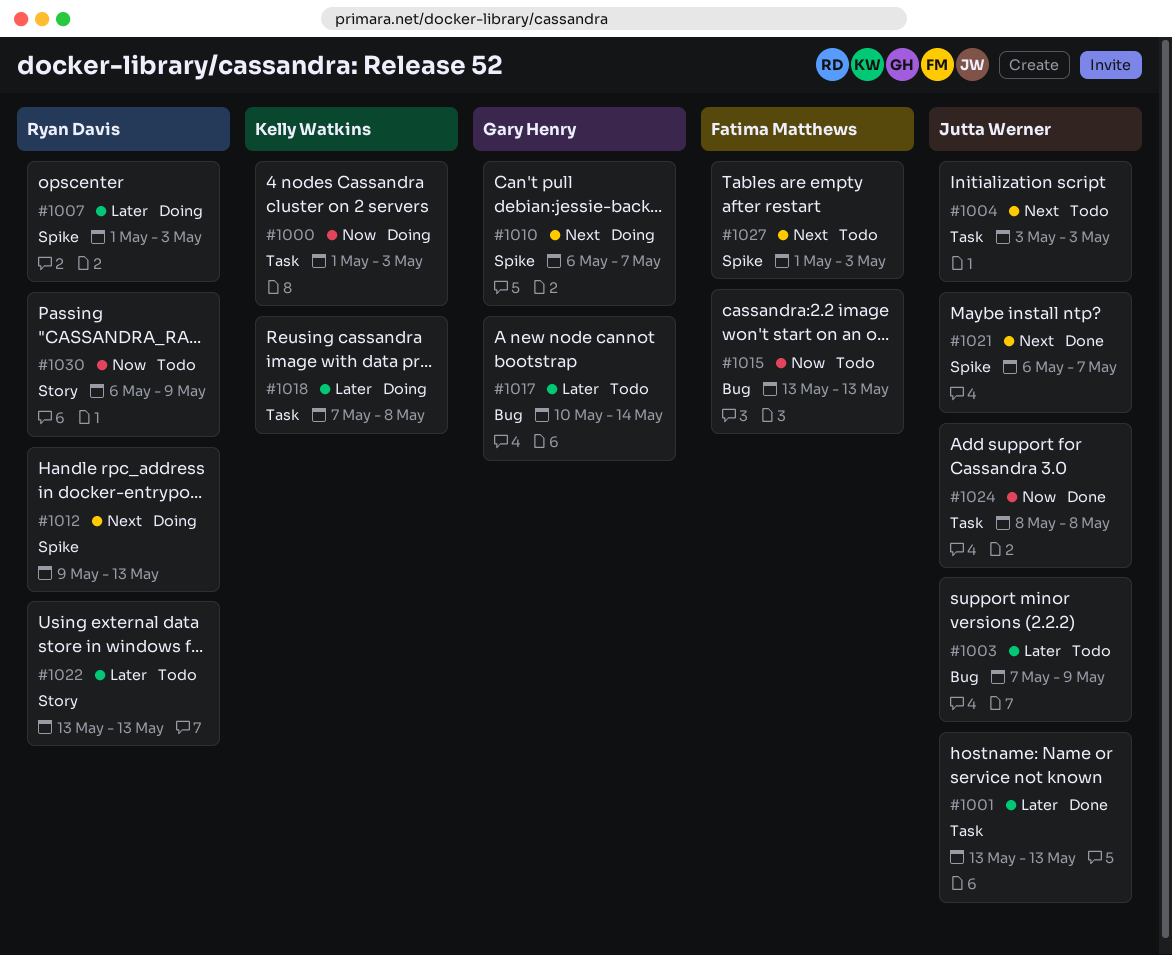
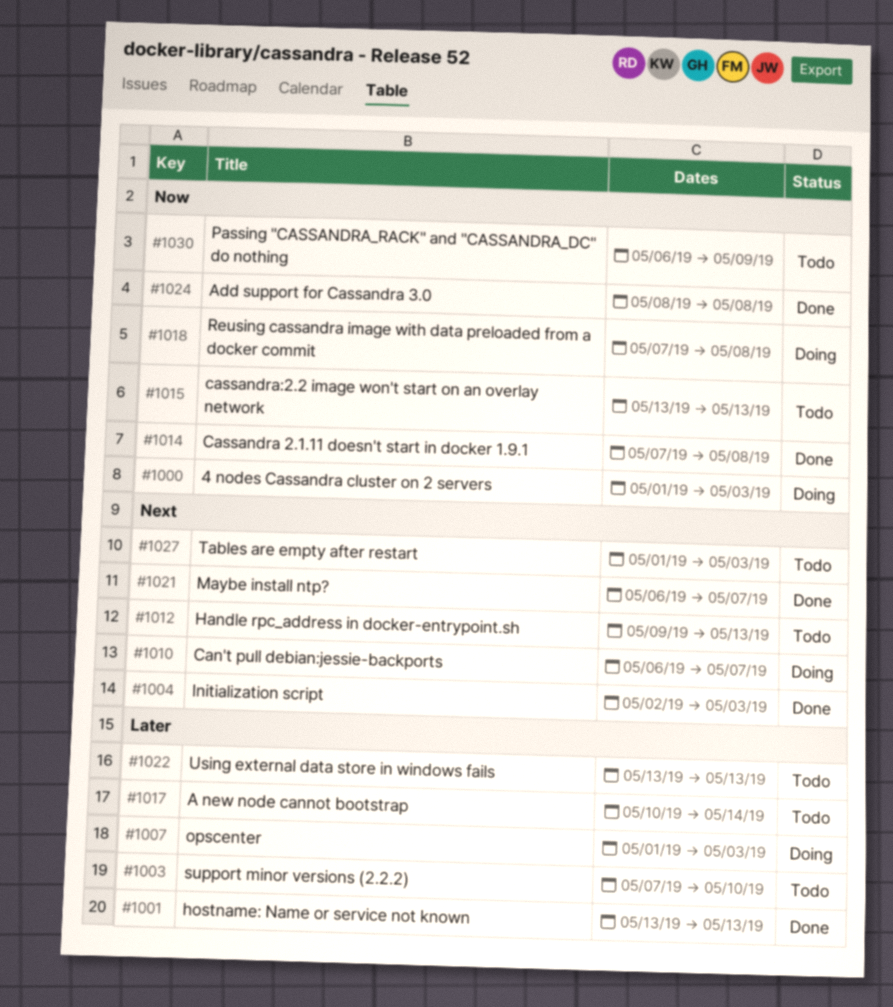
#1003, due: May 9 -> May 10
#1004, status: Todo -> Done
#1004, start: May 3 -> May 2
#1012, status: Doing -> Todo
#1014: none -> present
#1018, priority: Later -> Now

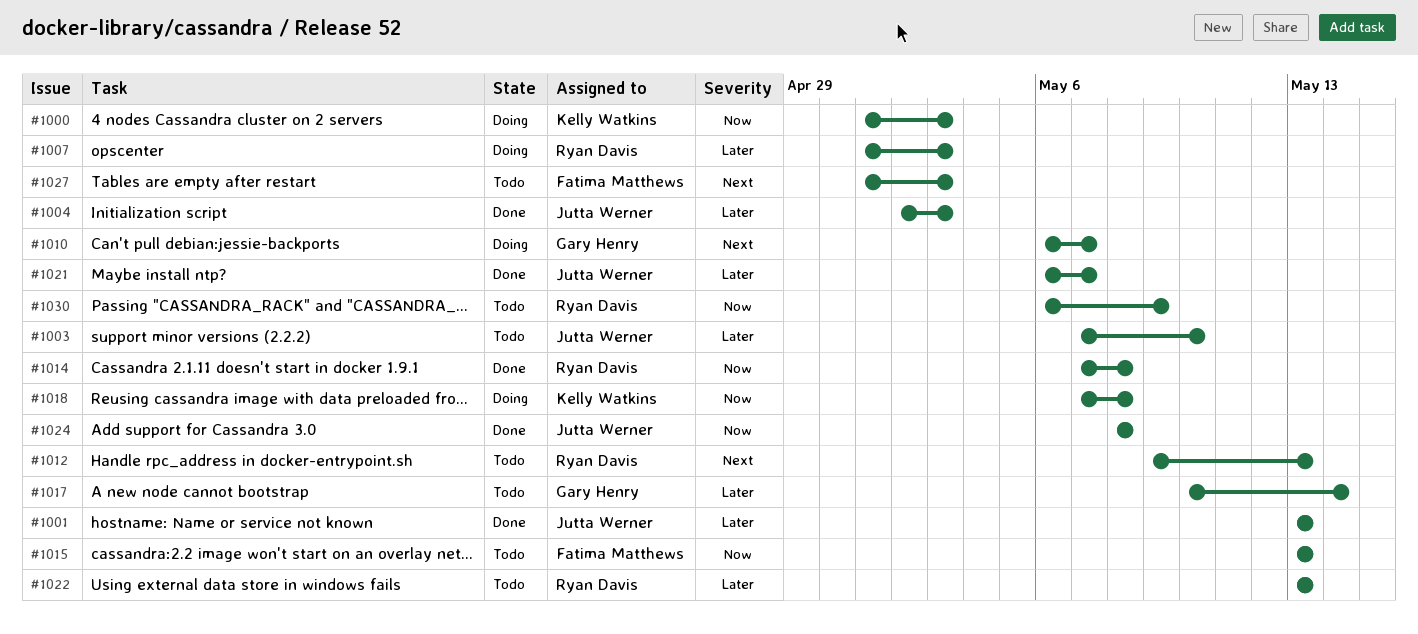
#1004, priority: Next -> Later
#1021, priority: Next -> Later

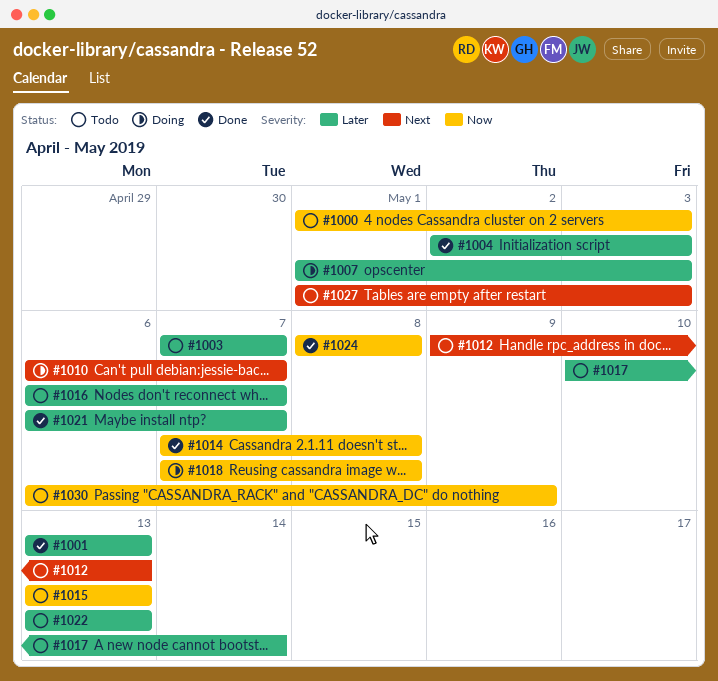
#1000, status: Doing -> Todo
#1003, due: May 10 -> May 7
#1016: none -> present

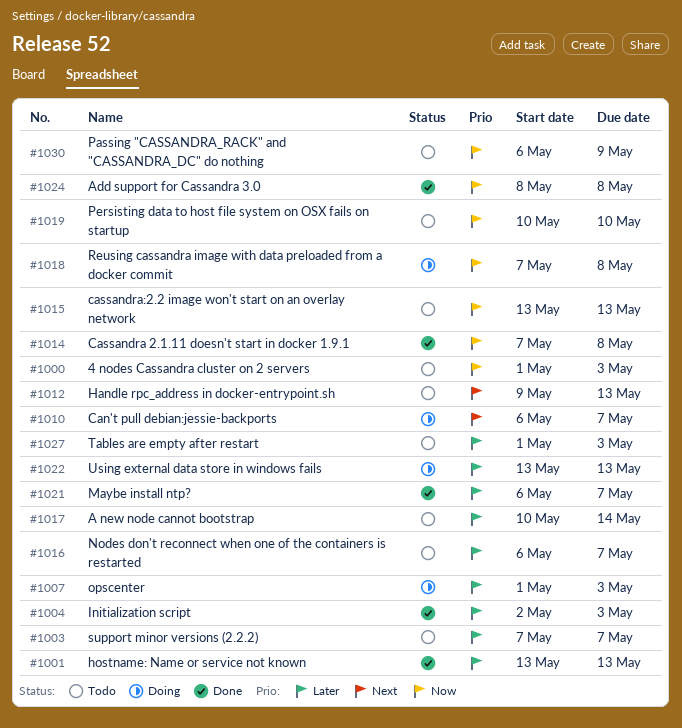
#1019: none -> present
#1022, status: Todo -> Doing
#1027, priority: Next -> Later

